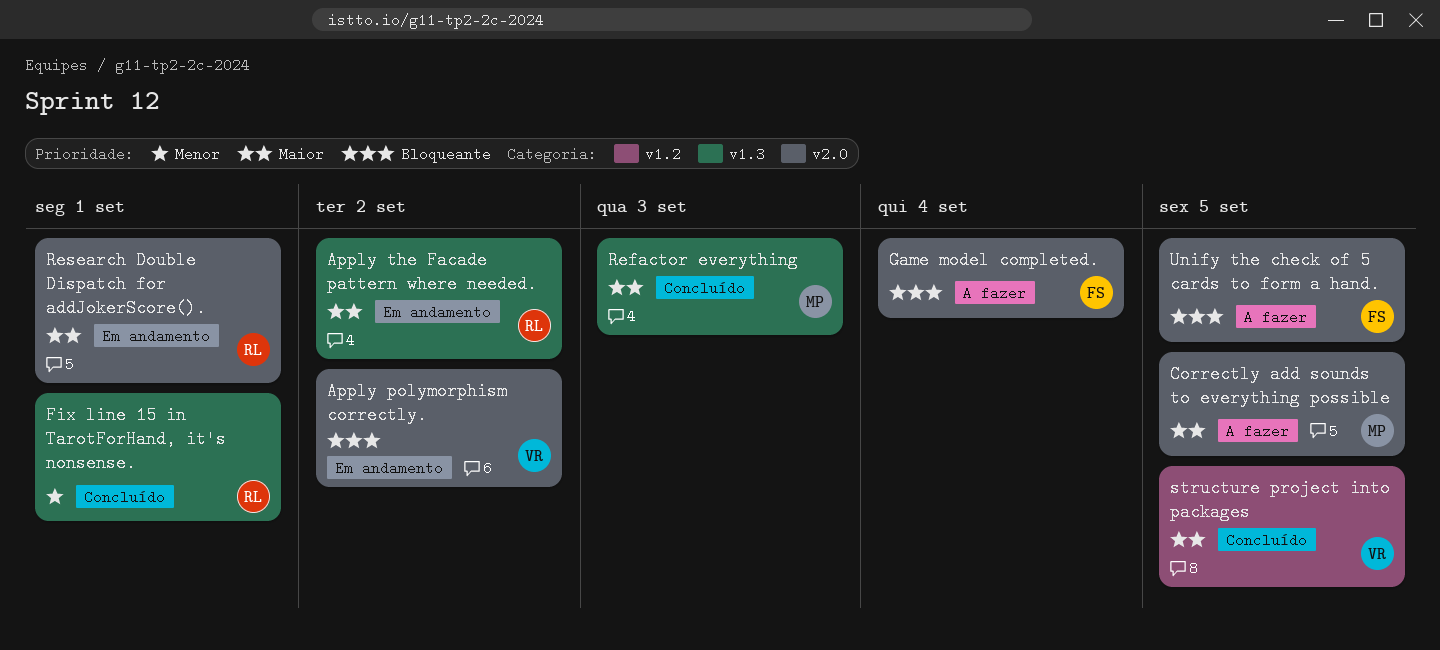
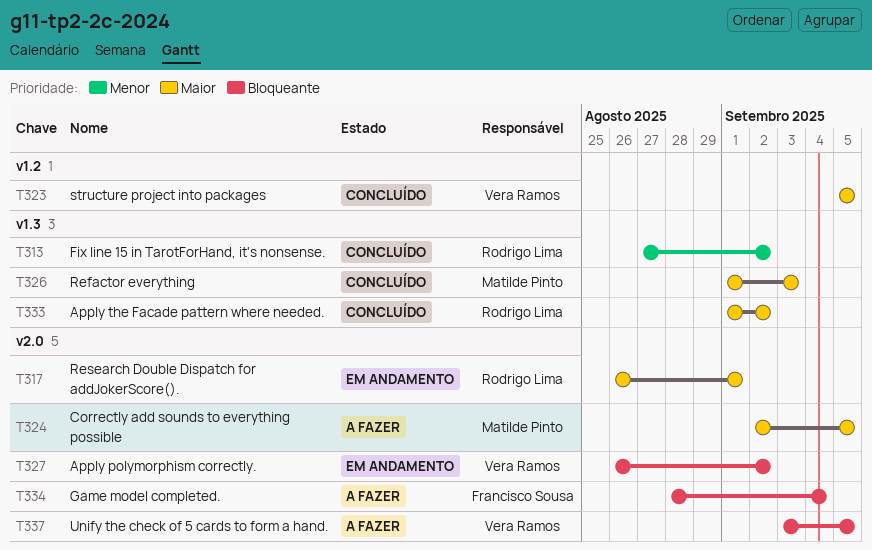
Apply the Facade pattern where needed., status: Em andamento -> Concluído
Fix line 15 in TarotForHand, it's nonsense., due: Sep 1 -> Sep 2
Unify the check of 5 cards to form a hand., owner: Francisco Sousa -> Vera Ramos

